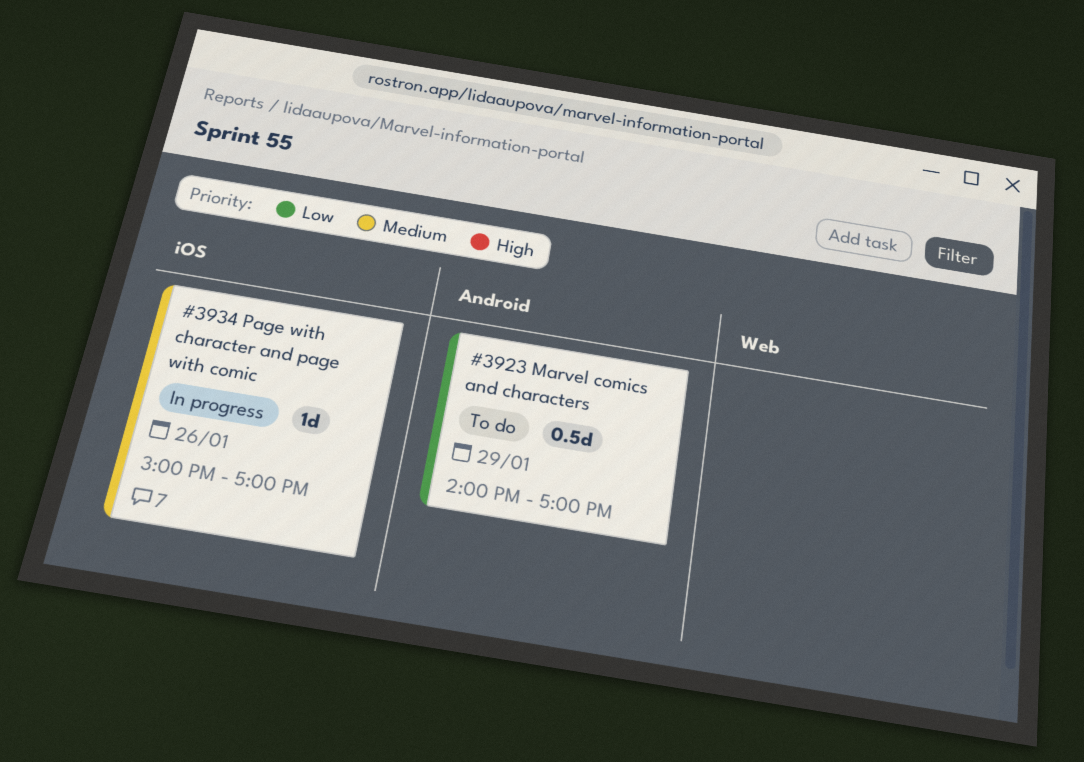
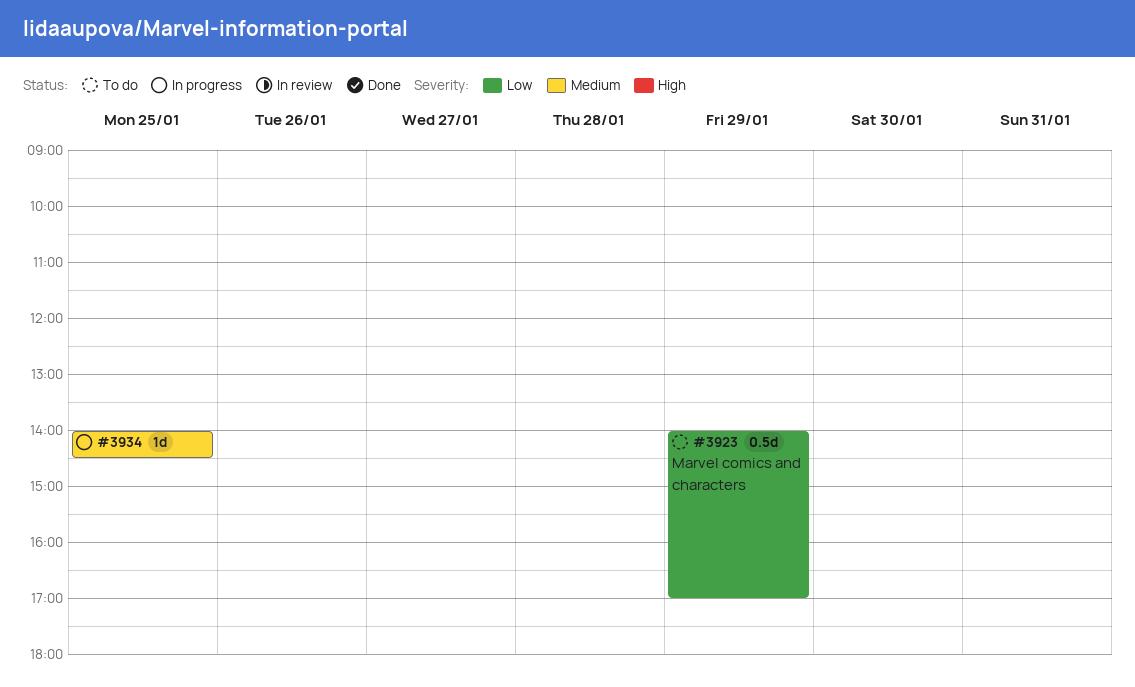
#3934, day: Jan 26 -> Jan 25
#3934, begins: 15:00 -> 14:00
#3934, ends: 17:00 -> 14:30

